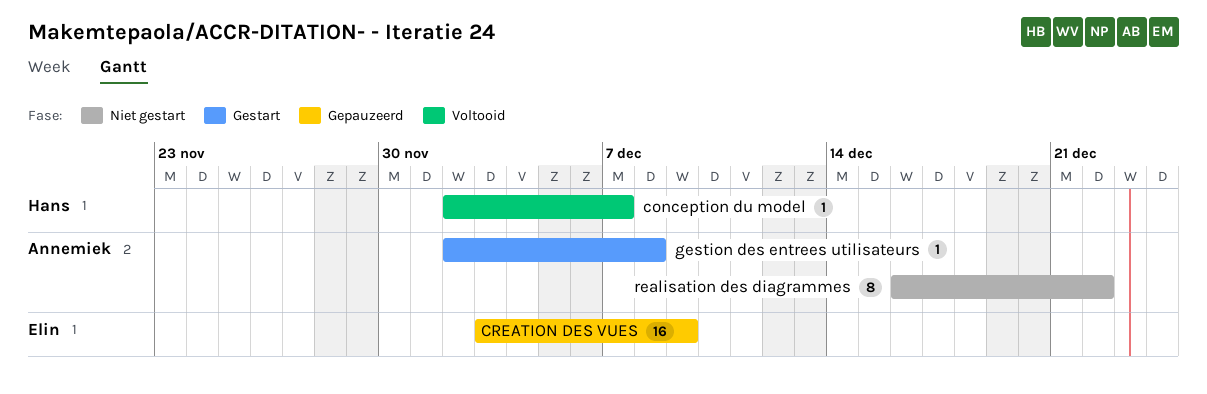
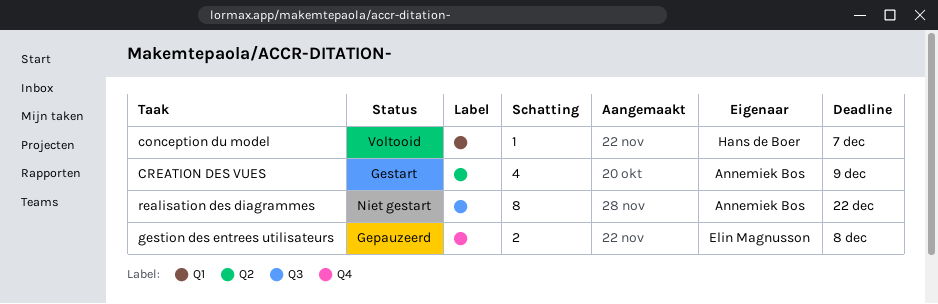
CREATION DES VUES, status: Gepauzeerd -> Gestart
CREATION DES VUES, owner: Elin Magnusson -> Annemiek Bos
CREATION DES VUES, estimate: 16 -> 4
gestion des entrees utilisateurs, status: Gestart -> Gepauzeerd
gestion des entrees utilisateurs, owner: Annemiek Bos -> Elin Magnusson
gestion des entrees utilisateurs, estimate: 1 -> 2

